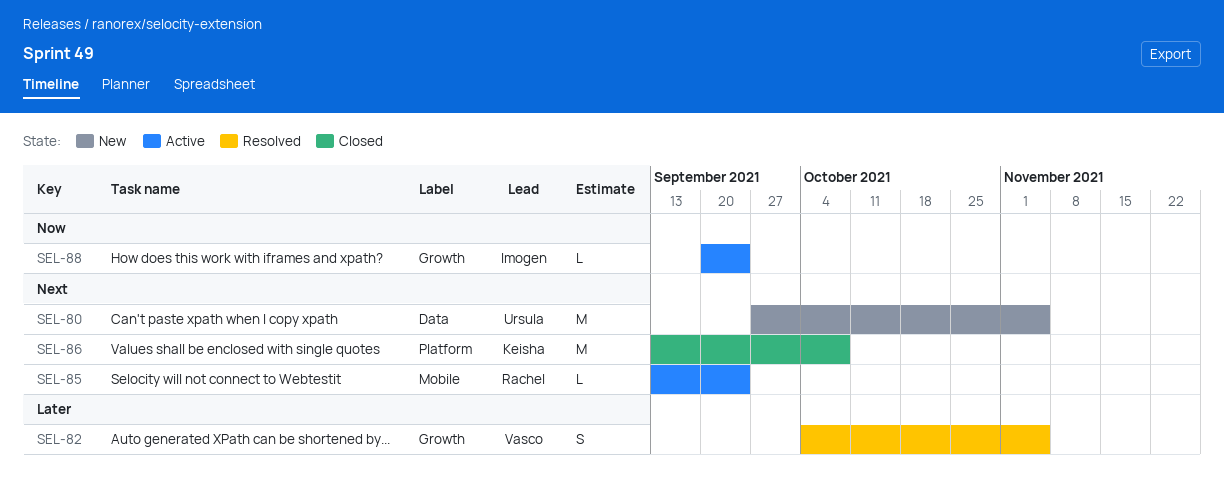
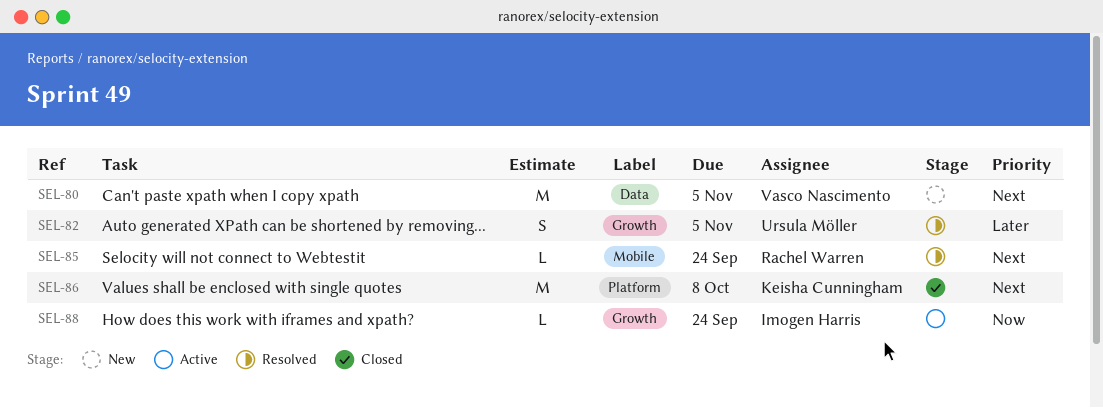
SEL-80, owner: Ursula Möller -> Vasco Nascimento
SEL-82, owner: Vasco Nascimento -> Ursula Möller
SEL-85, status: Active -> Resolved

